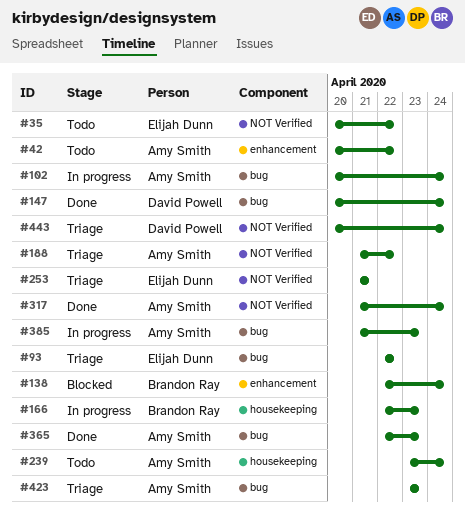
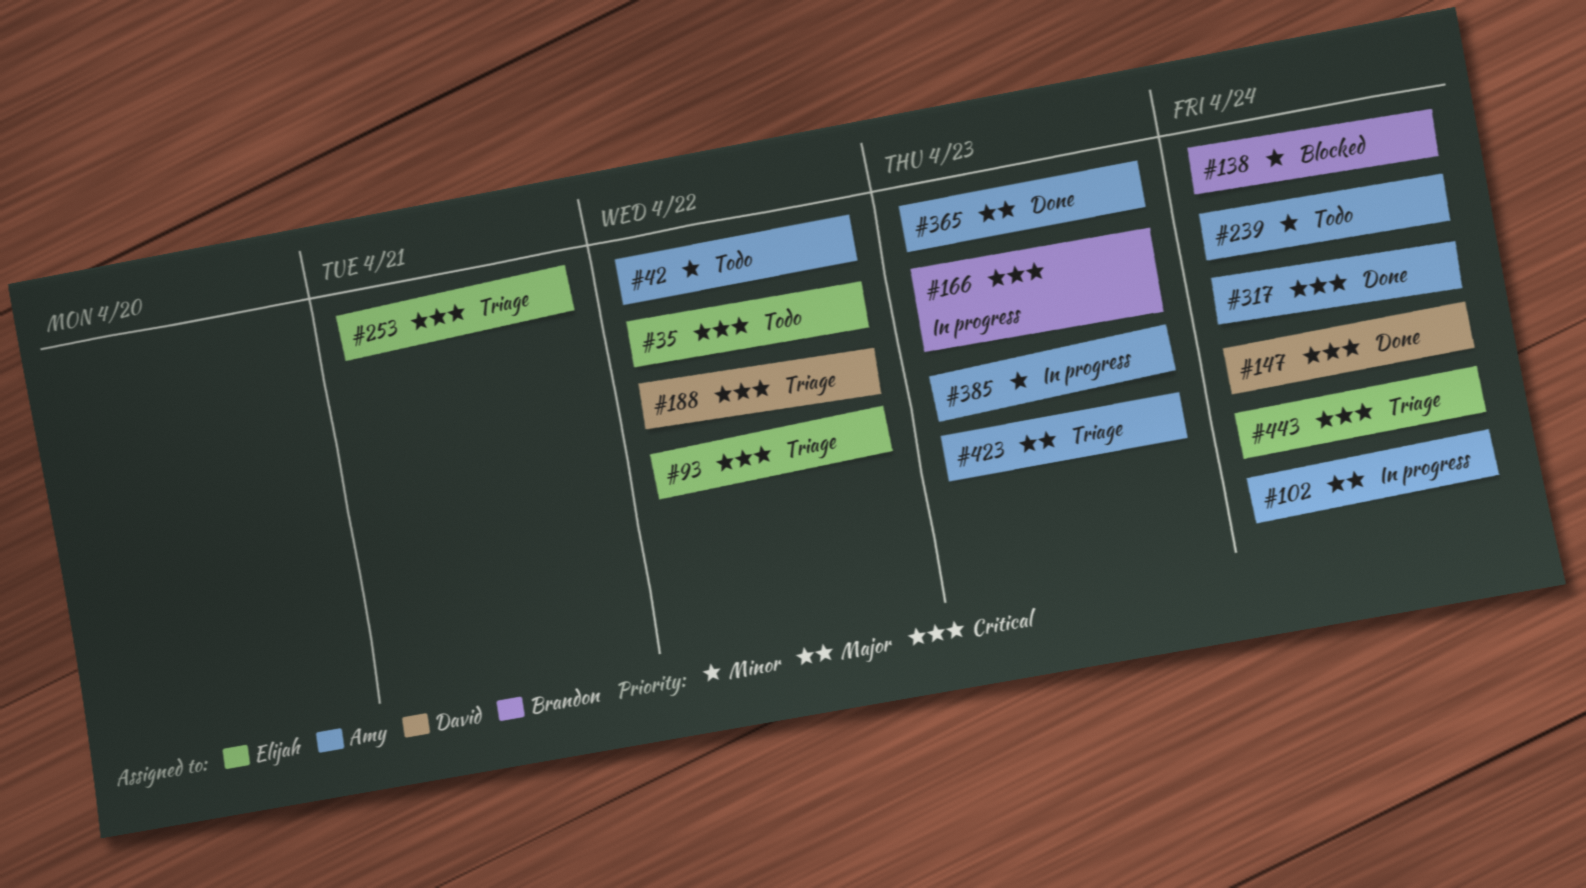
#188, owner: Amy Smith -> David Powell
#443, owner: David Powell -> Elijah Dunn

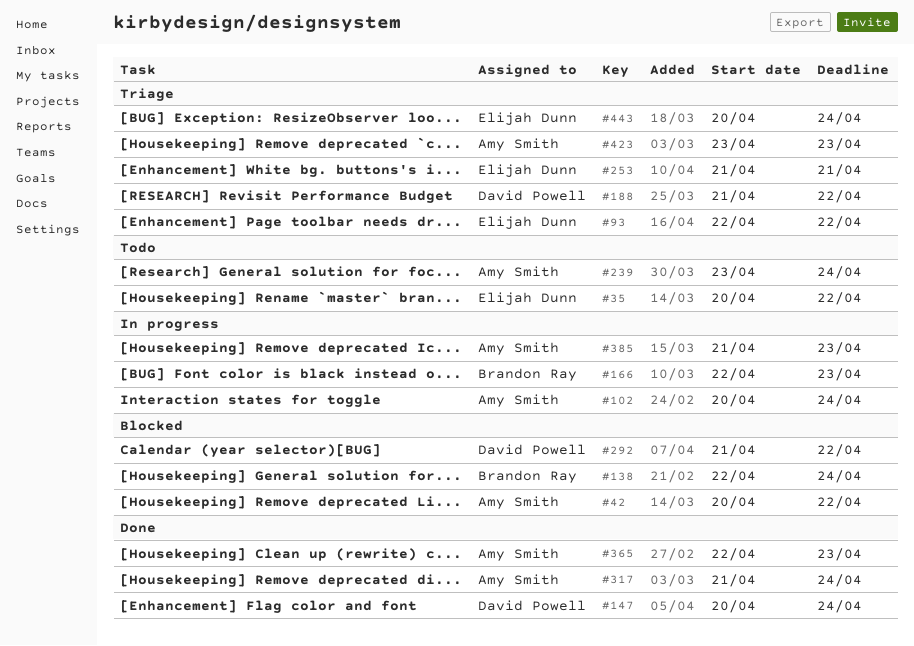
#42, status: Todo -> Blocked
#292: none -> present

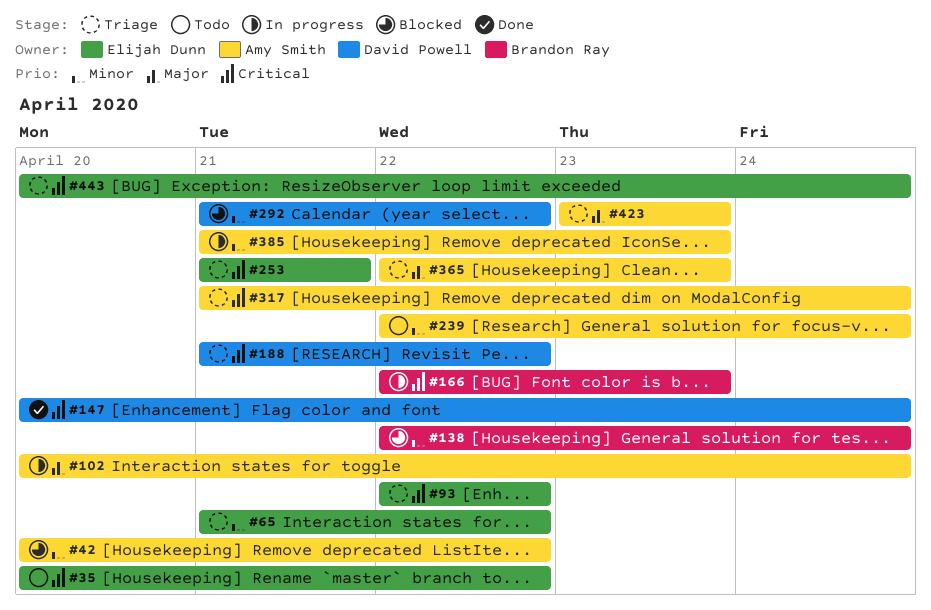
#65: none -> present
#239, start: Apr 23 -> Apr 22
#317, status: Done -> Triage
#365, status: Done -> Triage

